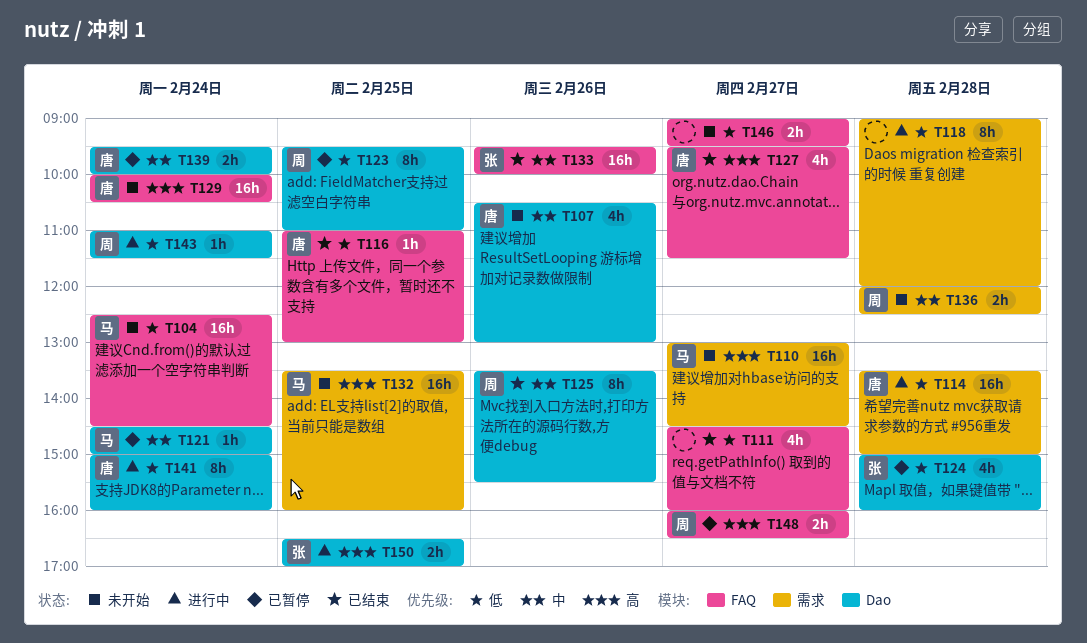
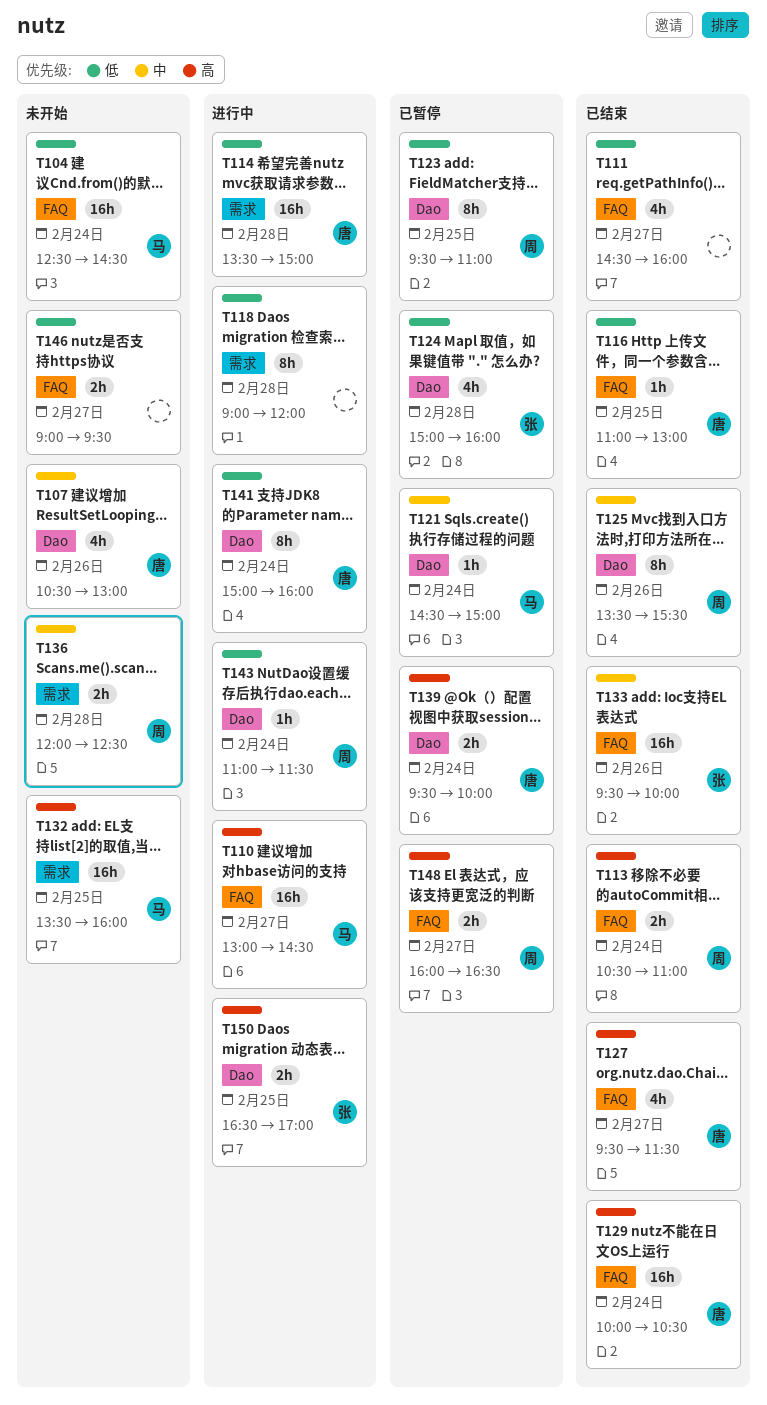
T110, status: 未开始 -> 进行中
T110, label: 需求 -> FAQ
T113: none -> present
T129, status: 未开始 -> 已结束
T139, priority: 中 -> 高

